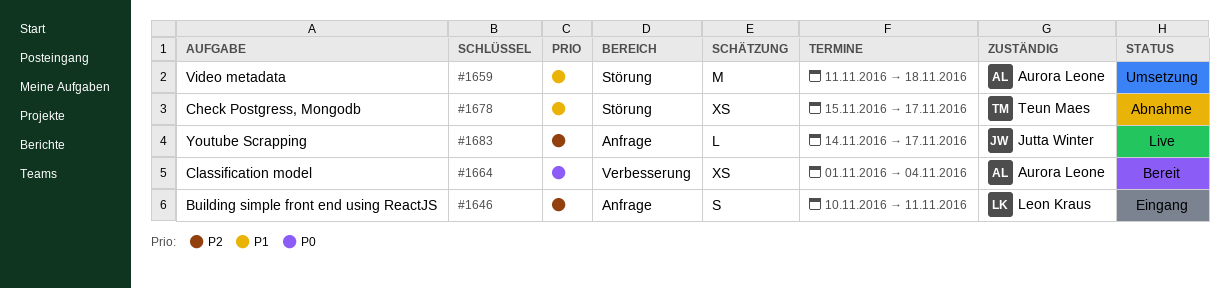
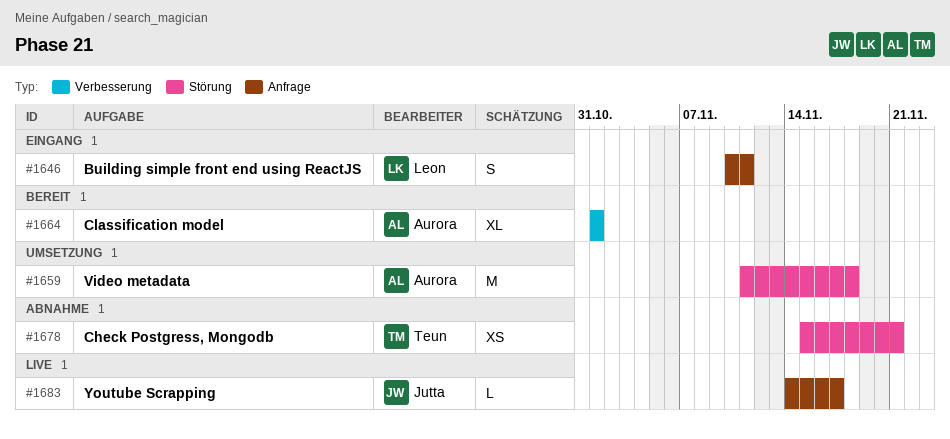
#1664, estimate: XS -> XL
#1664, due: Nov 4 -> Nov 1
#1678, due: Nov 17 -> Nov 21

